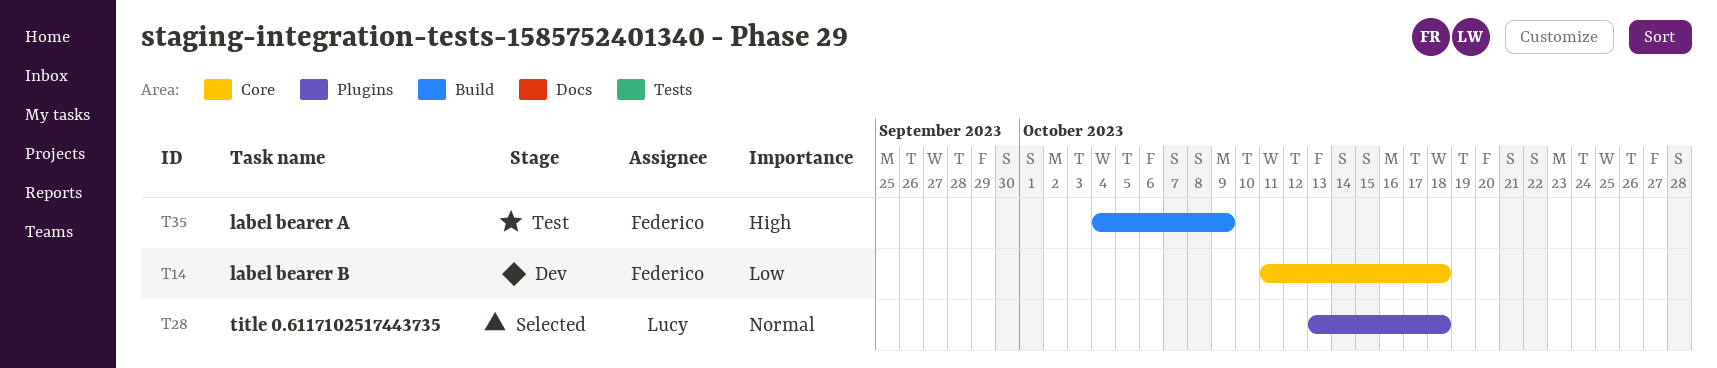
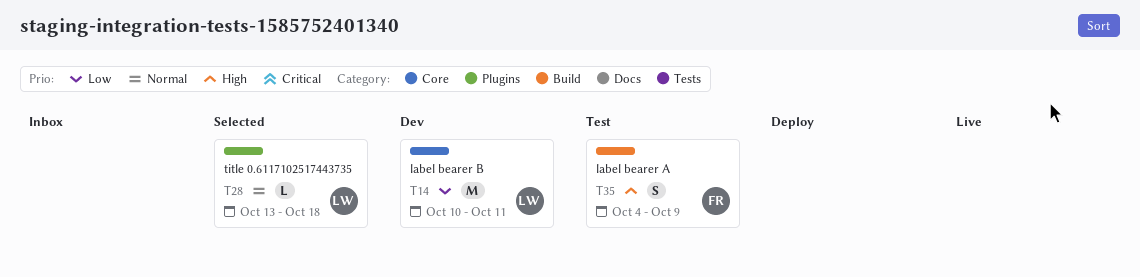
T14, owner: Federico -> Lucy
T14, start: Oct 11 -> Oct 10
T14, due: Oct 18 -> Oct 11

